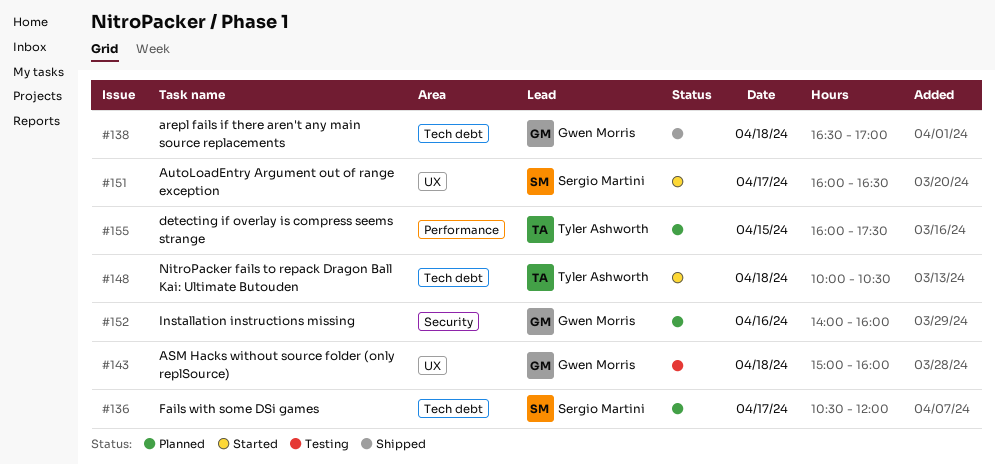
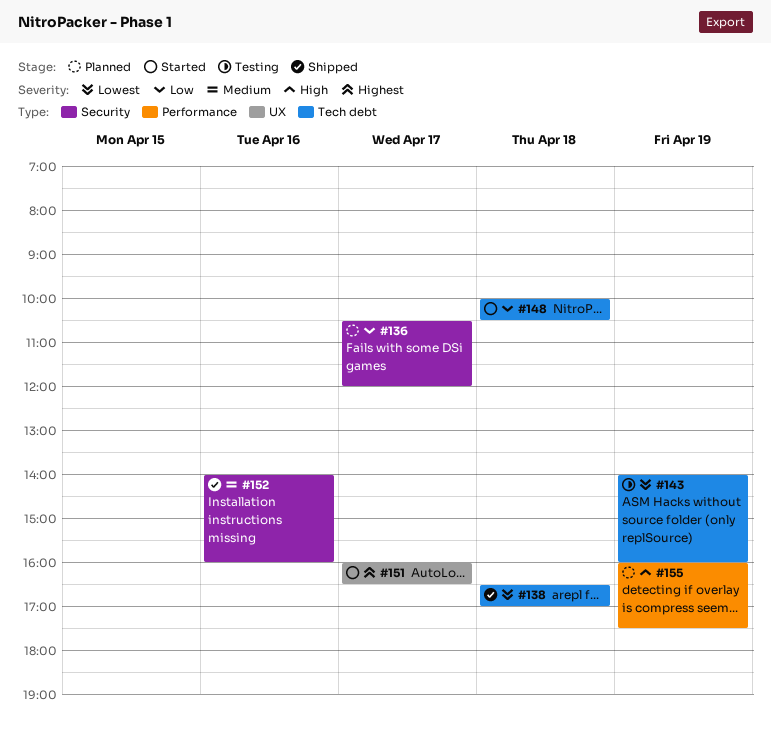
#136, label: Tech debt -> Security
#143, label: UX -> Tech debt
#143, day: Apr 18 -> Apr 19
#143, begins: 15:00 -> 14:00
#152, status: Planned -> Shipped
#155, day: Apr 15 -> Apr 19

